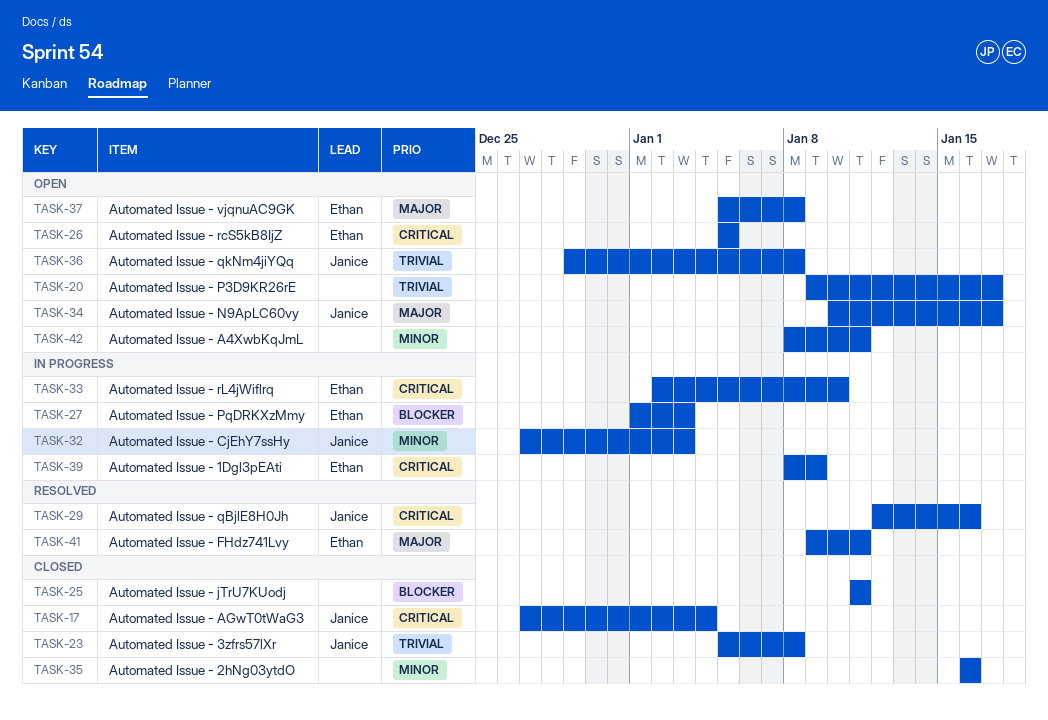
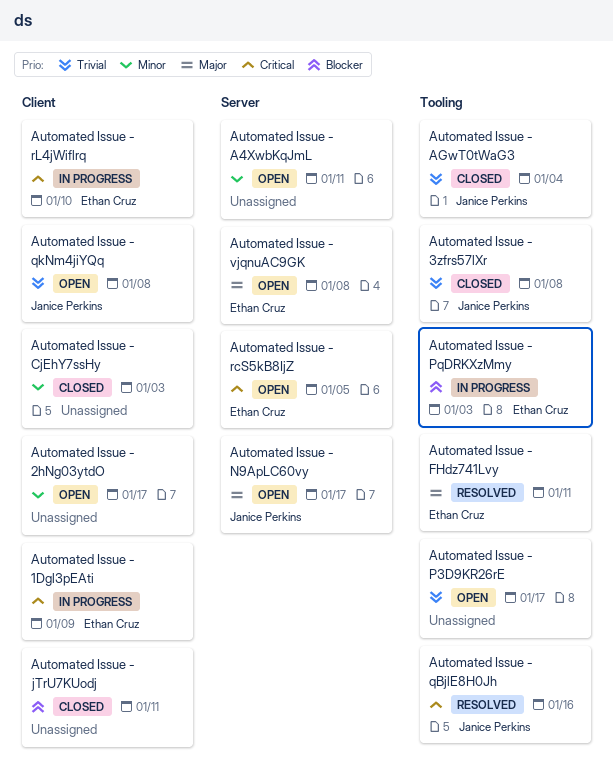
Automated Issue - 2hNg03ytdO, status: Closed -> Open
Automated Issue - 2hNg03ytdO, due: Jan 16 -> Jan 17
Automated Issue - AGwT0tWaG3, priority: Critical -> Trivial
Automated Issue - CjEhY7ssHy, status: In progress -> Closed
Automated Issue - CjEhY7ssHy, owner: Janice Perkins -> none

